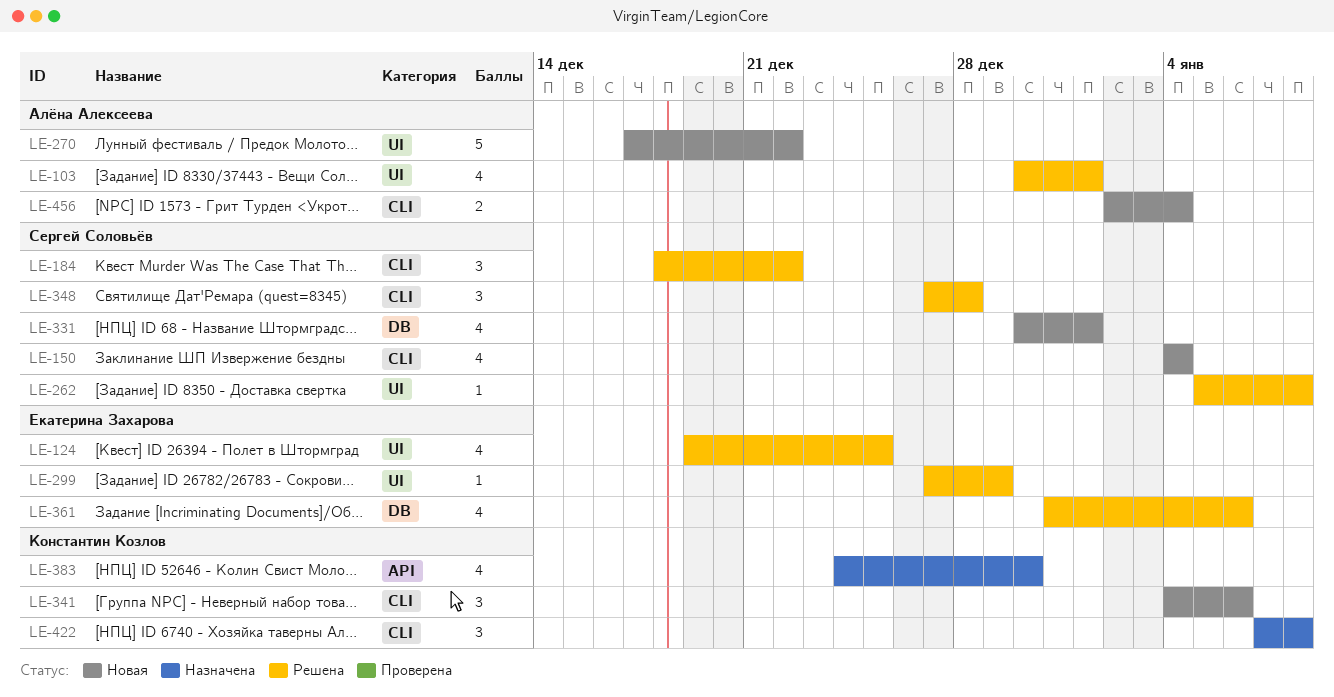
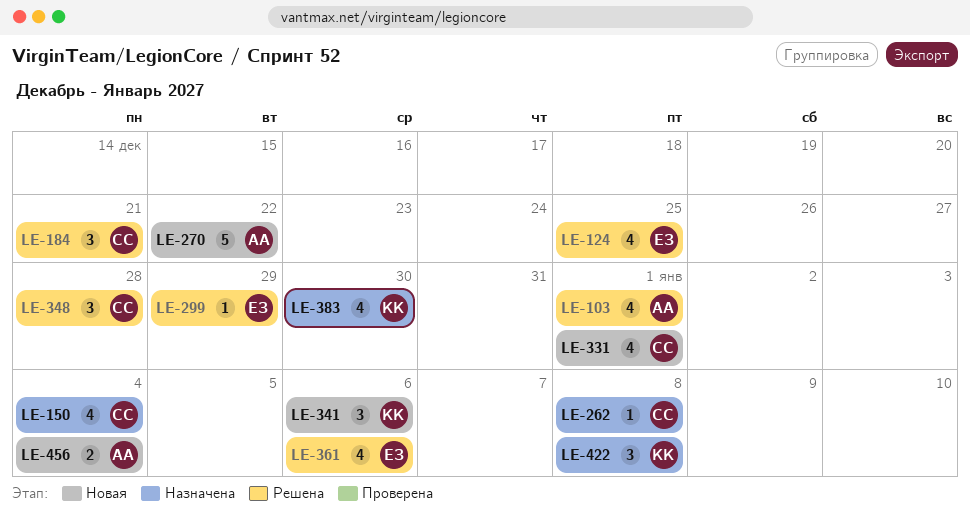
LE-150, status: Новая -> Назначена
LE-184, due: Dec 22 -> Dec 21
LE-262, status: Решена -> Назначена

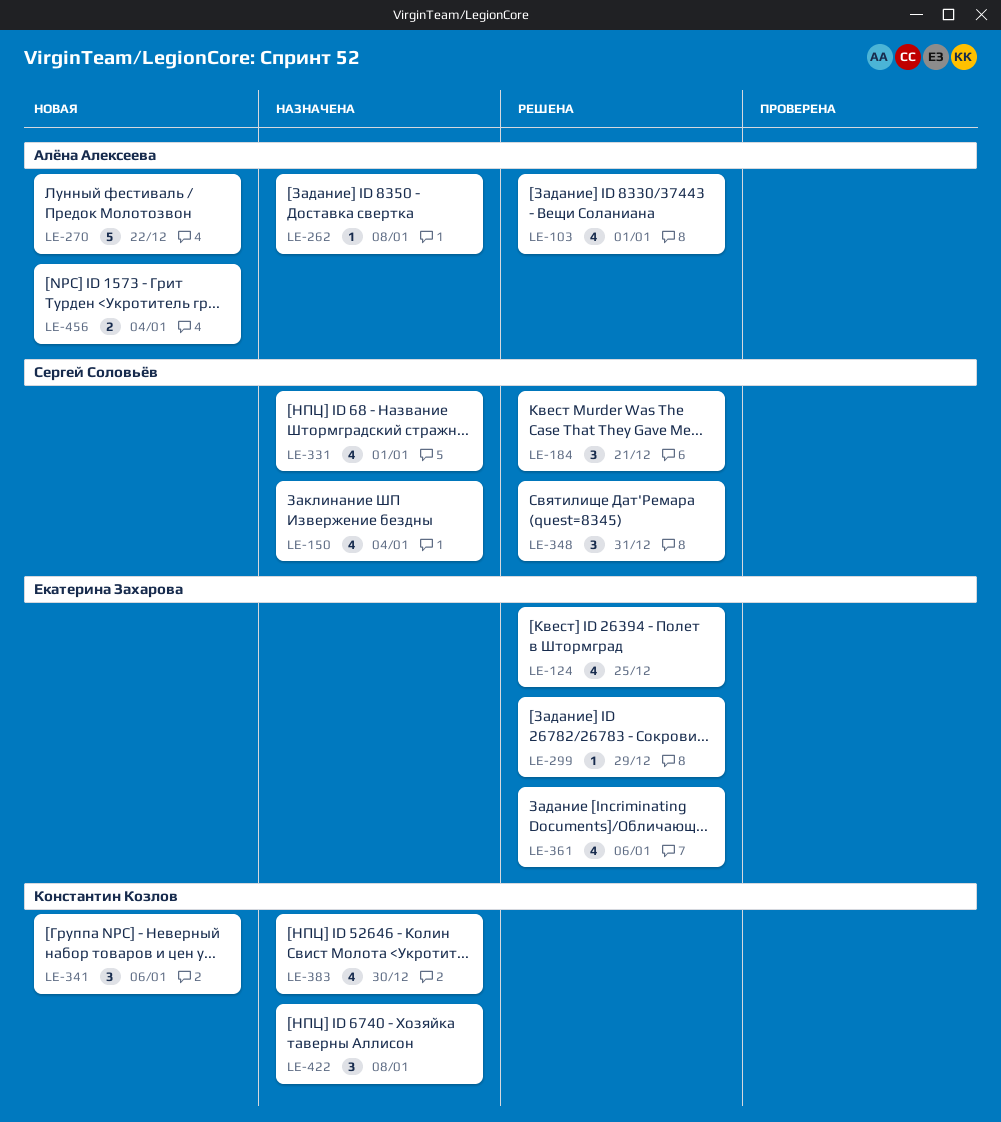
LE-262, owner: Сергей Соловьёв -> Алёна Алексеева
LE-331, status: Новая -> Назначена
LE-348, due: Dec 28 -> Dec 31

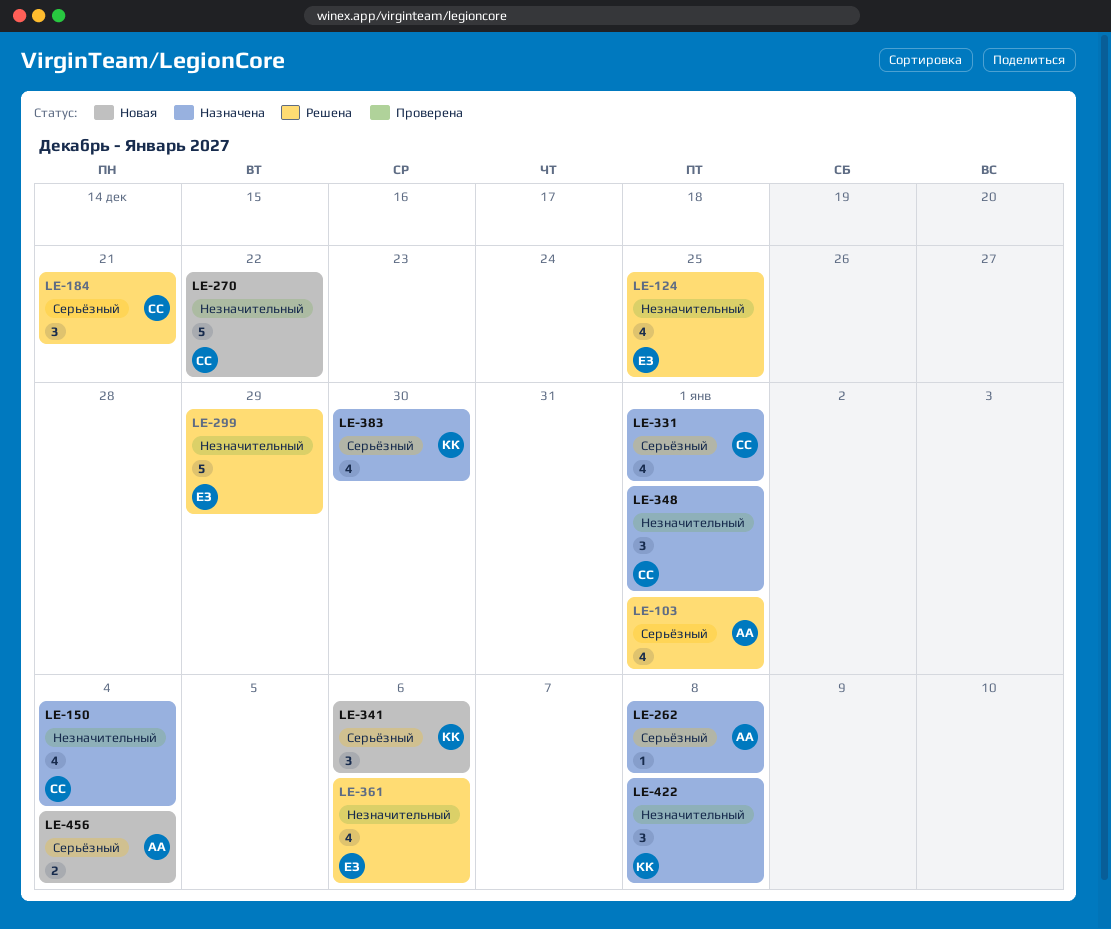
LE-270, owner: Алёна Алексеева -> Сергей Соловьёв
LE-299, estimate: 1 -> 5
LE-348, status: Решена -> Назначена
LE-348, due: Dec 31 -> Jan 1

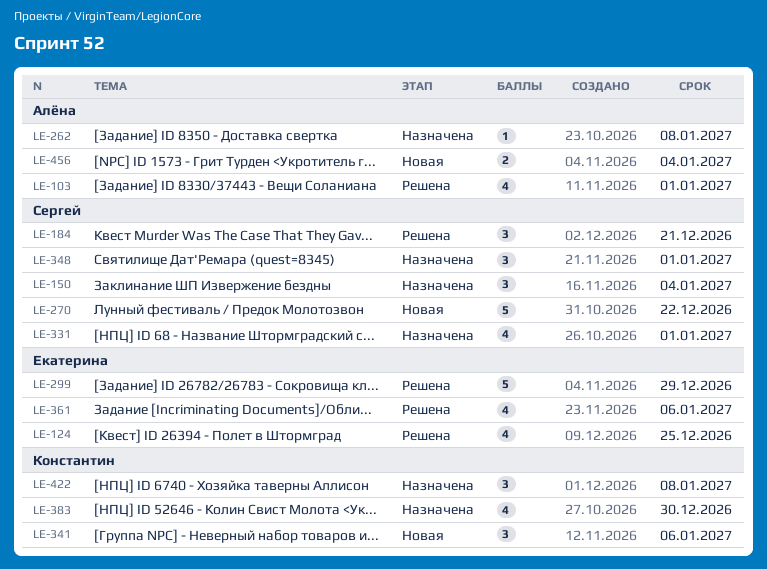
LE-150, estimate: 4 -> 3

